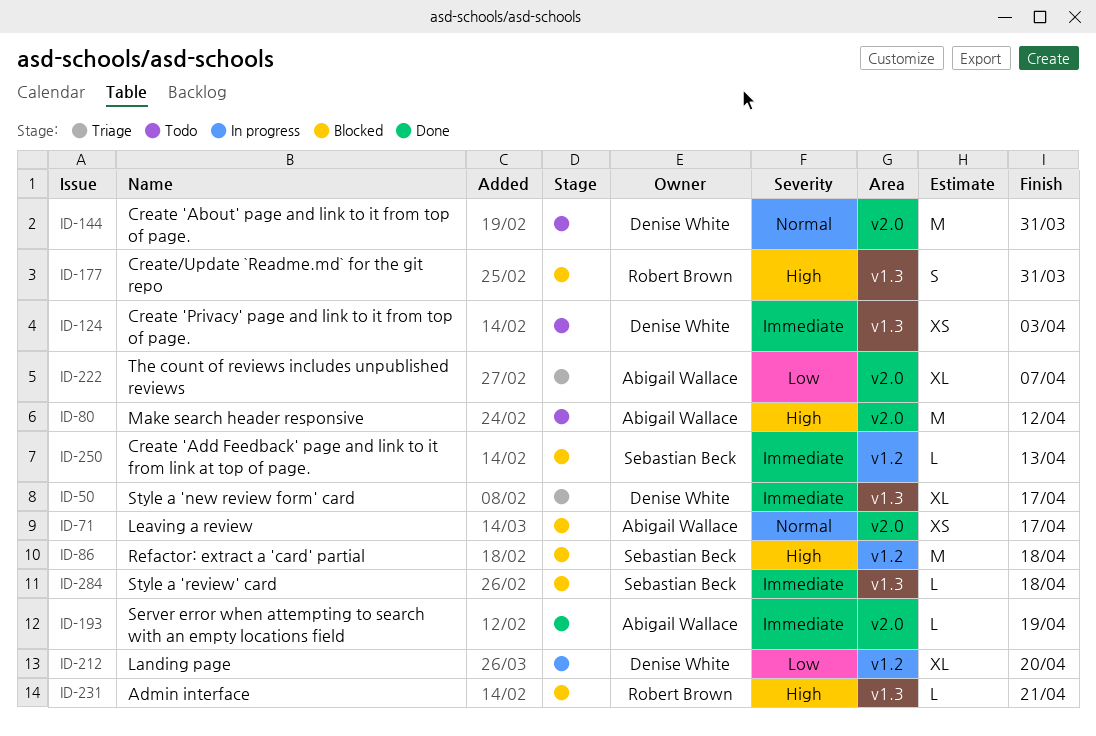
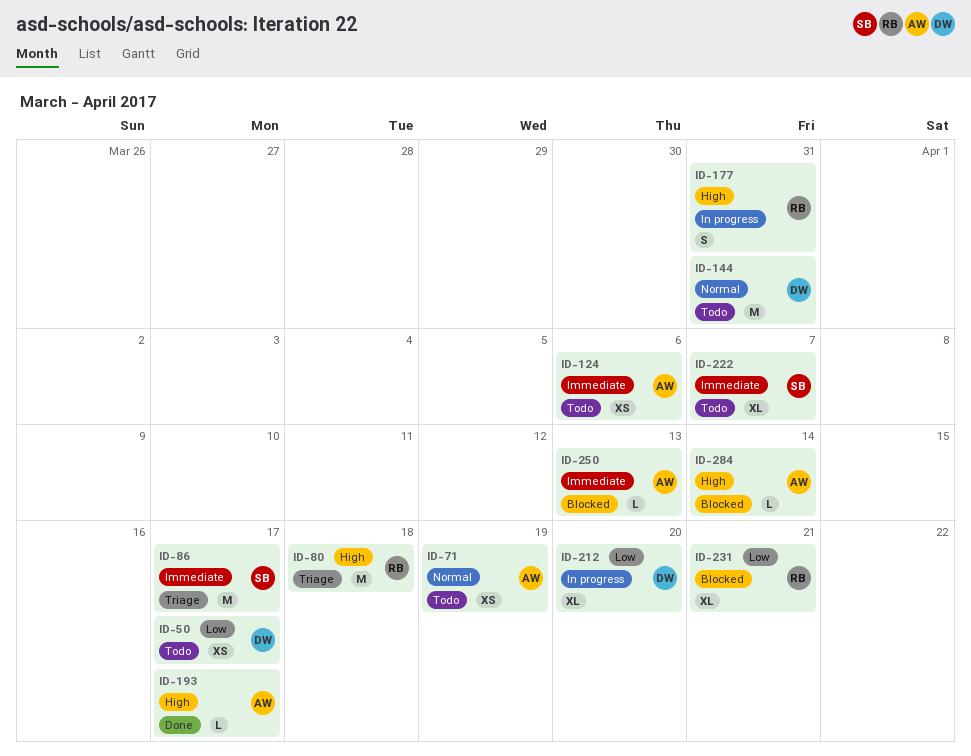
ID-50, status: Triage -> Todo
ID-50, priority: Immediate -> Low
ID-50, estimate: XL -> XS
ID-71, status: Blocked -> Todo
ID-71, due: Apr 17 -> Apr 19
ID-80, status: Todo -> Triage
ID-80, owner: Abigail Wallace -> Robert Brown
ID-80, due: Apr 12 -> Apr 18
ID-86, status: Blocked -> Triage
ID-86, priority: High -> Immediate
ID-86, due: Apr 18 -> Apr 17
ID-124, owner: Denise White -> Abigail Wallace
ID-124, due: Apr 3 -> Apr 6
ID-177, status: Blocked -> In progress
ID-193, priority: Immediate -> High
ID-193, due: Apr 19 -> Apr 17
ID-222, status: Triage -> Todo
ID-222, owner: Abigail Wallace -> Sebastian Beck
ID-222, priority: Low -> Immediate
ID-231, priority: High -> Low
ID-231, estimate: L -> XL
ID-250, owner: Sebastian Beck -> Abigail Wallace
ID-284, owner: Sebastian Beck -> Abigail Wallace
ID-284, priority: Immediate -> High
ID-284, due: Apr 18 -> Apr 14

